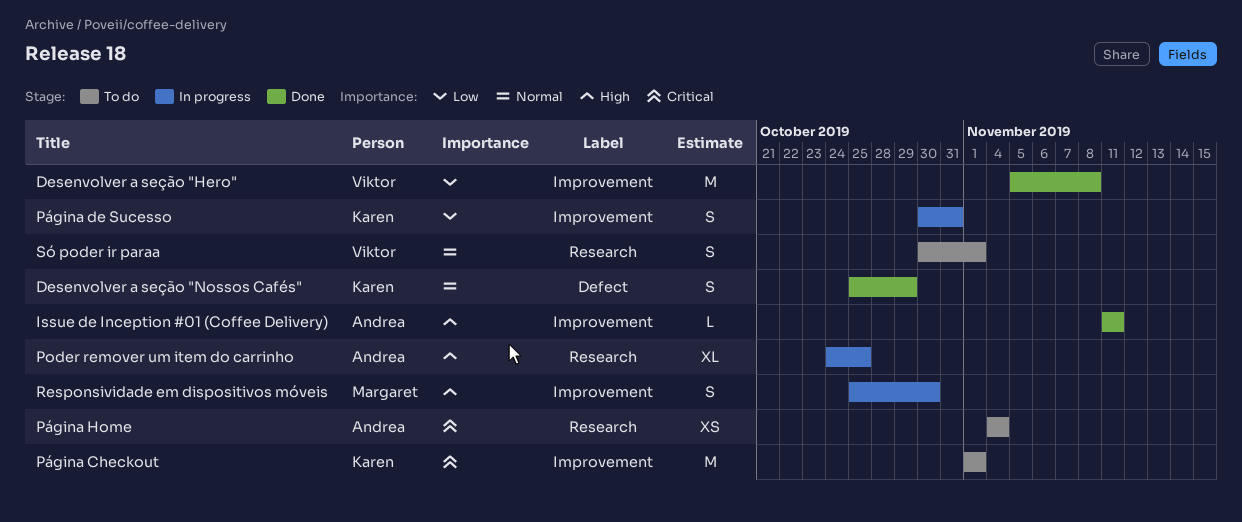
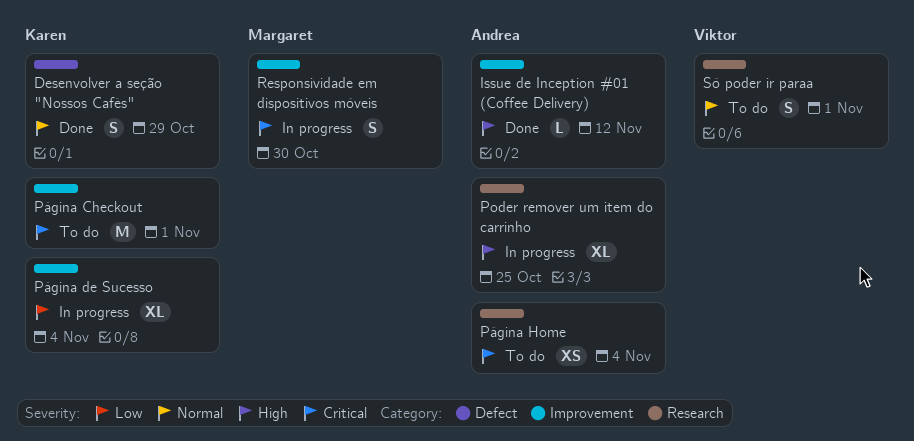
Desenvolver a seção "Hero": present -> none
Issue de Inception #01 (Coffee Delivery), due: Nov 11 -> Nov 12
Página de Sucesso, estimate: S -> XL
Página de Sucesso, due: Oct 31 -> Nov 4
Responsividade em dispositivos móveis, priority: High -> Critical

